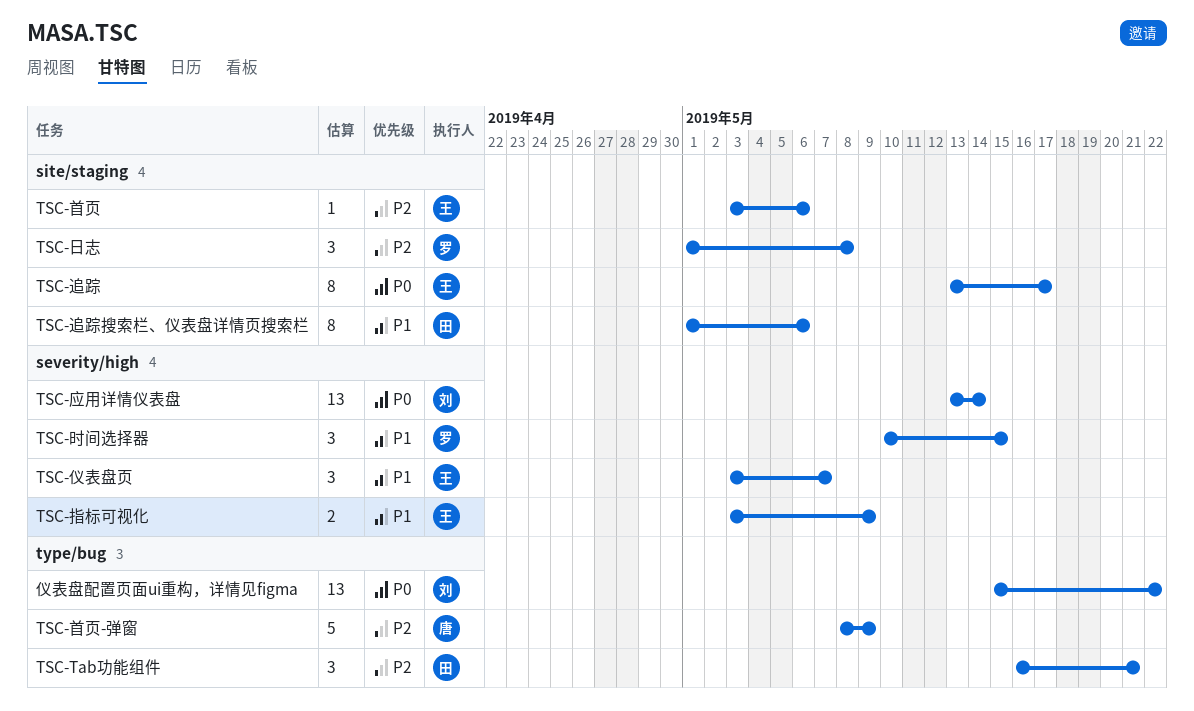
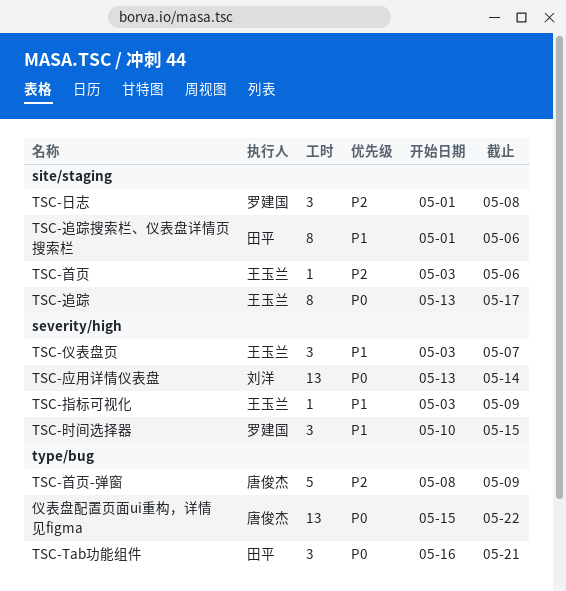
TSC-Tab功能组件, priority: P2 -> P0
TSC-指标可视化, estimate: 2 -> 1
仪表盘配置页面ui重构，详情见figma, owner: 刘洋 -> 唐俊杰

